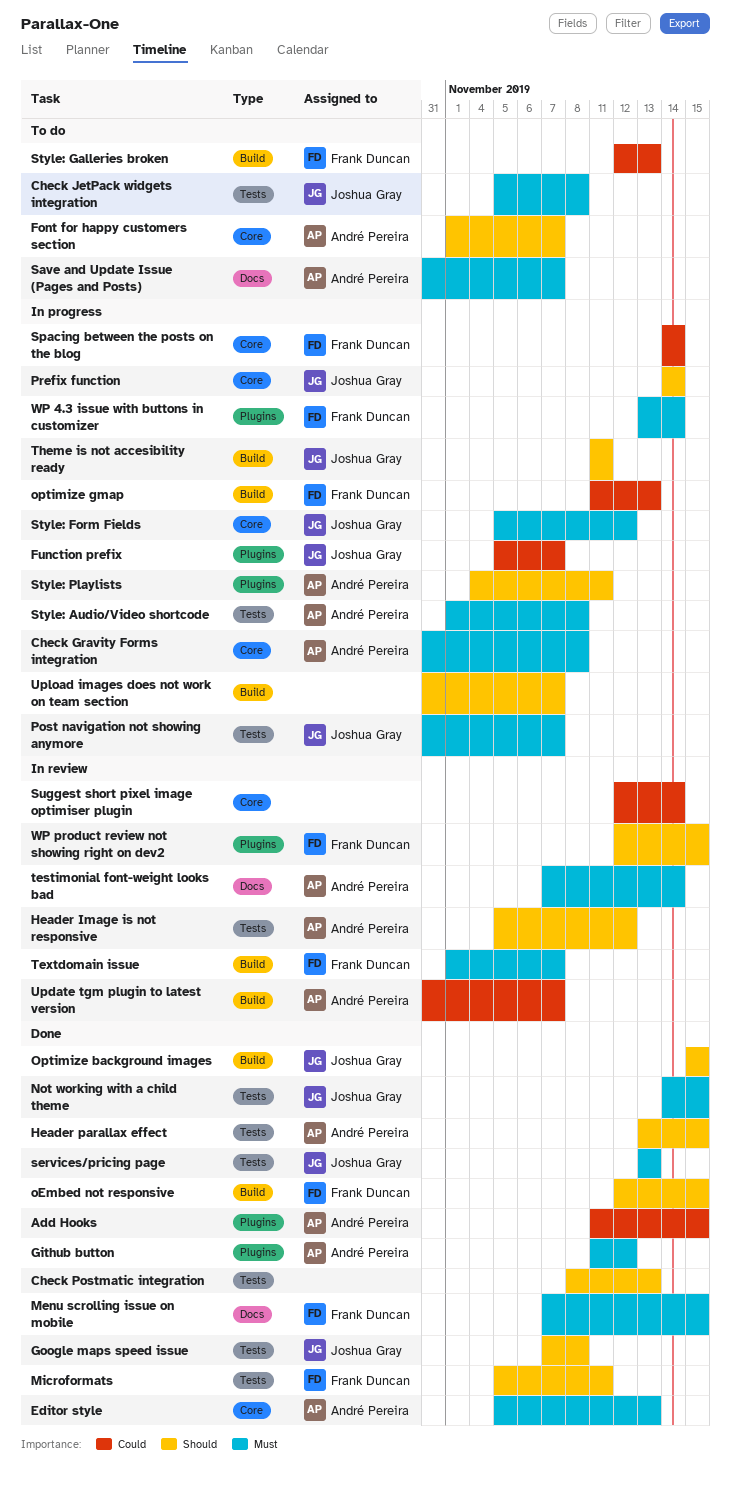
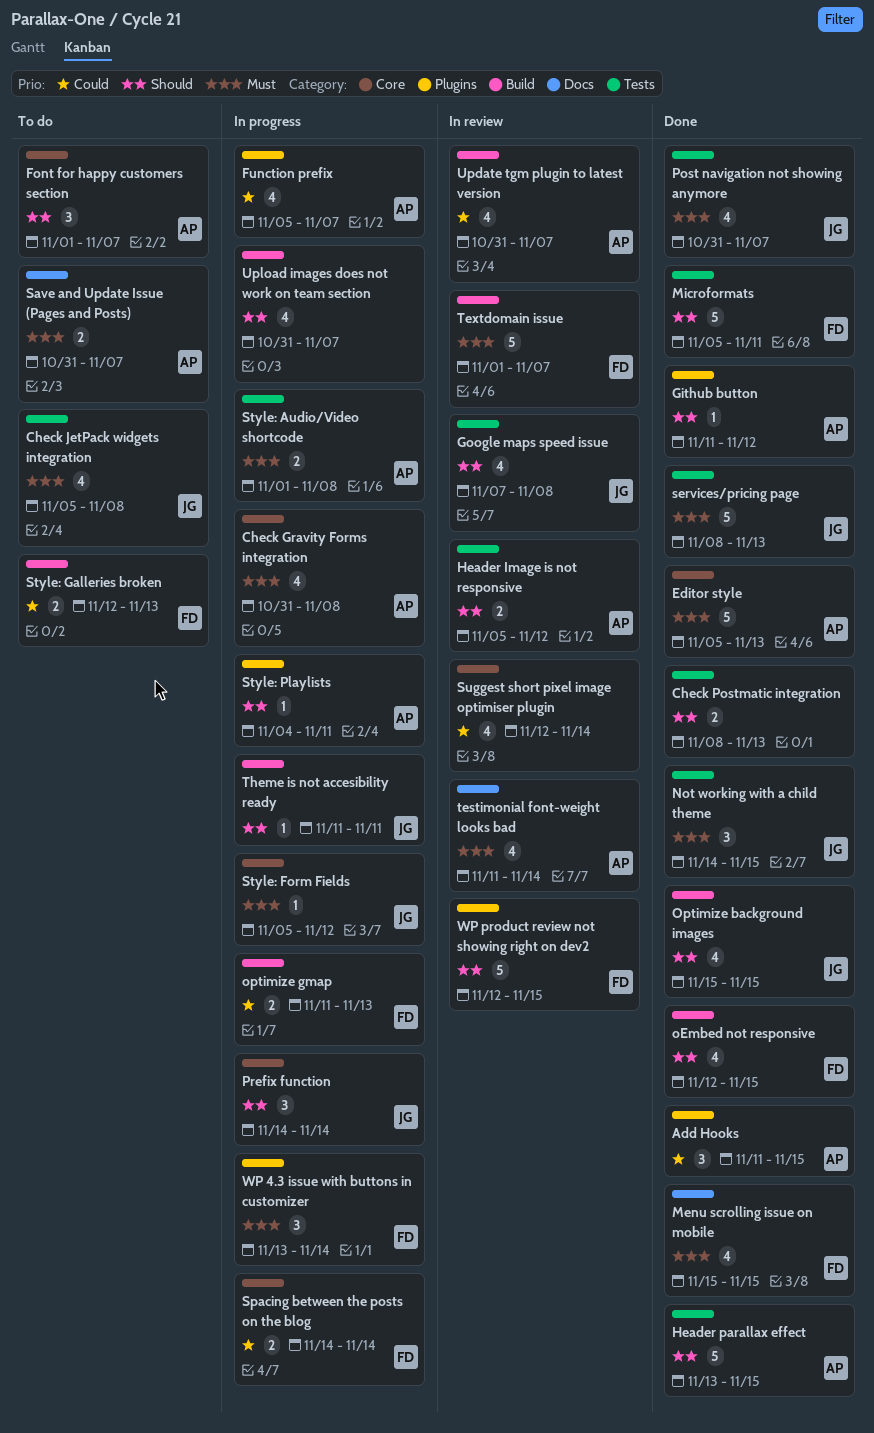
Function prefix, owner: Joshua Gray -> André Pereira
Github button, priority: Must -> Should
Google maps speed issue, status: Done -> In review
Menu scrolling issue on mobile, start: Nov 7 -> Nov 15
Post navigation not showing anymore, status: In progress -> Done
services/pricing page, start: Nov 13 -> Nov 8
testimonial font-weight looks bad, start: Nov 7 -> Nov 11

